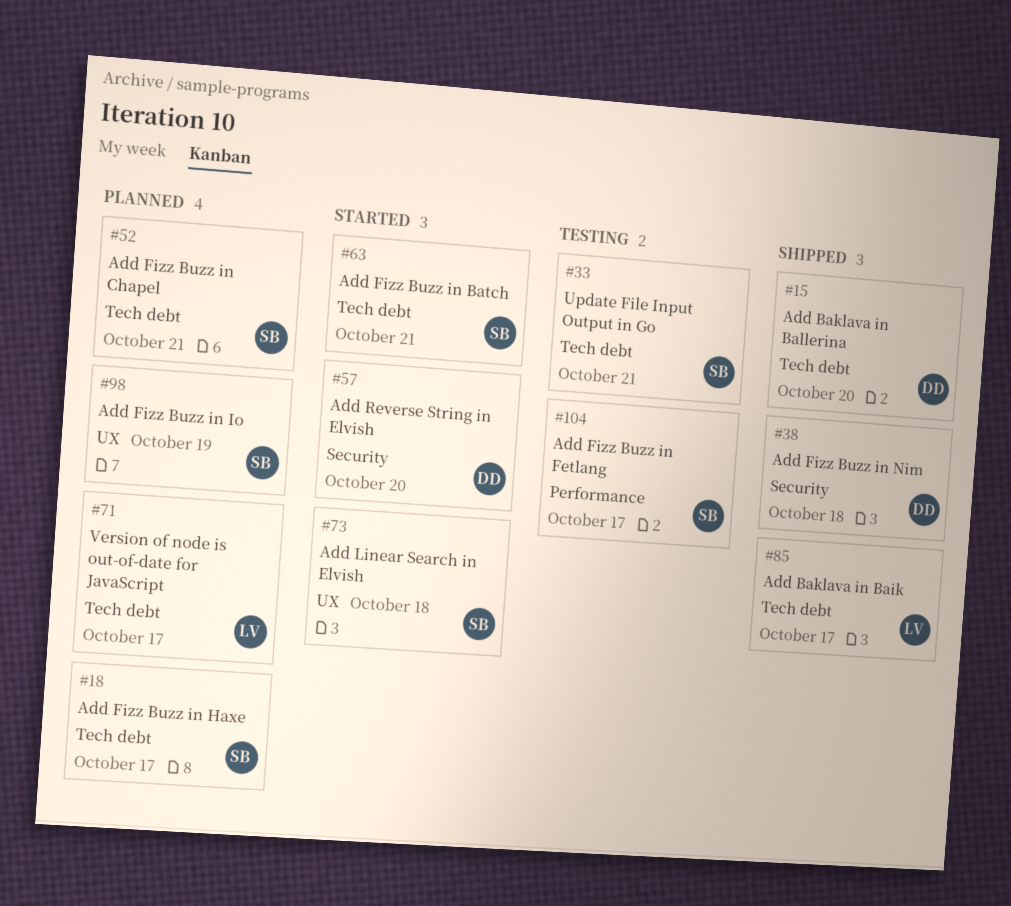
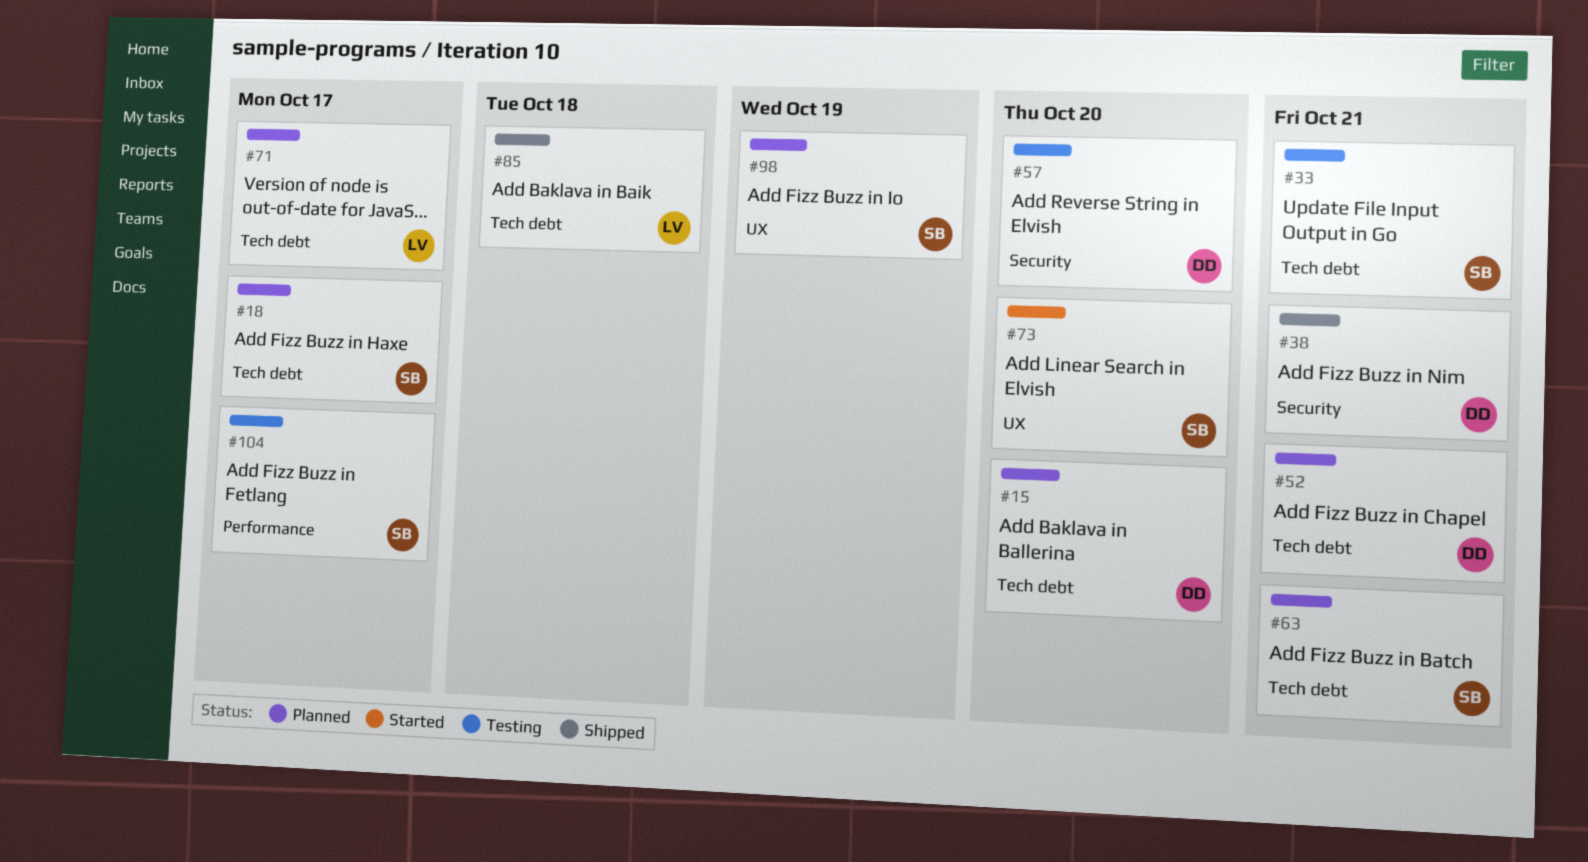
#15, status: Shipped -> Planned
#38, due: Oct 18 -> Oct 21
#52, owner: SB -> DD
#57, status: Started -> Testing
#63, status: Started -> Planned
#73, due: Oct 18 -> Oct 20
#85, due: Oct 17 -> Oct 18

